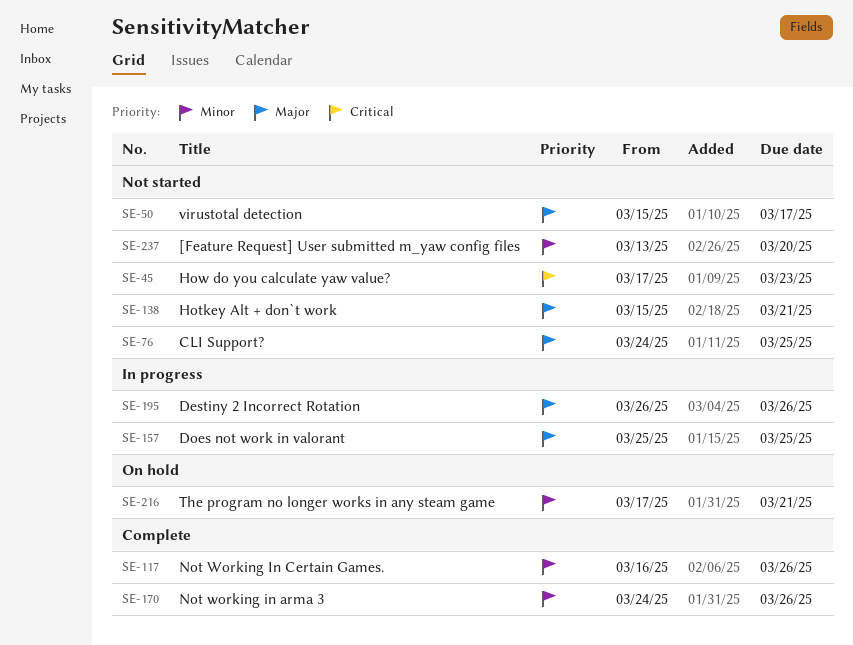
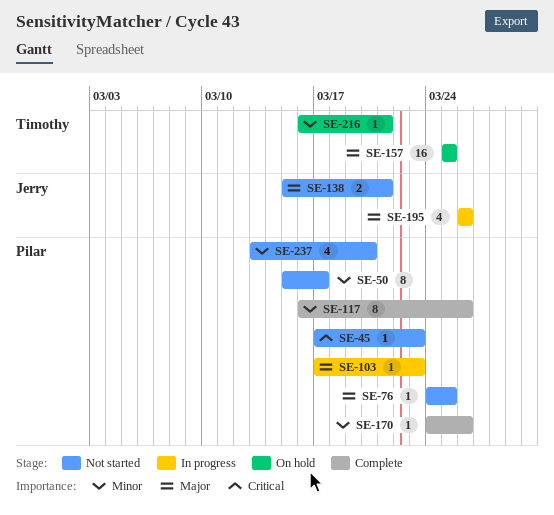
SE-50, priority: Major -> Minor
SE-103: none -> present
SE-157, status: In progress -> On hold
SE-216, start: Mar 17 -> Mar 16

